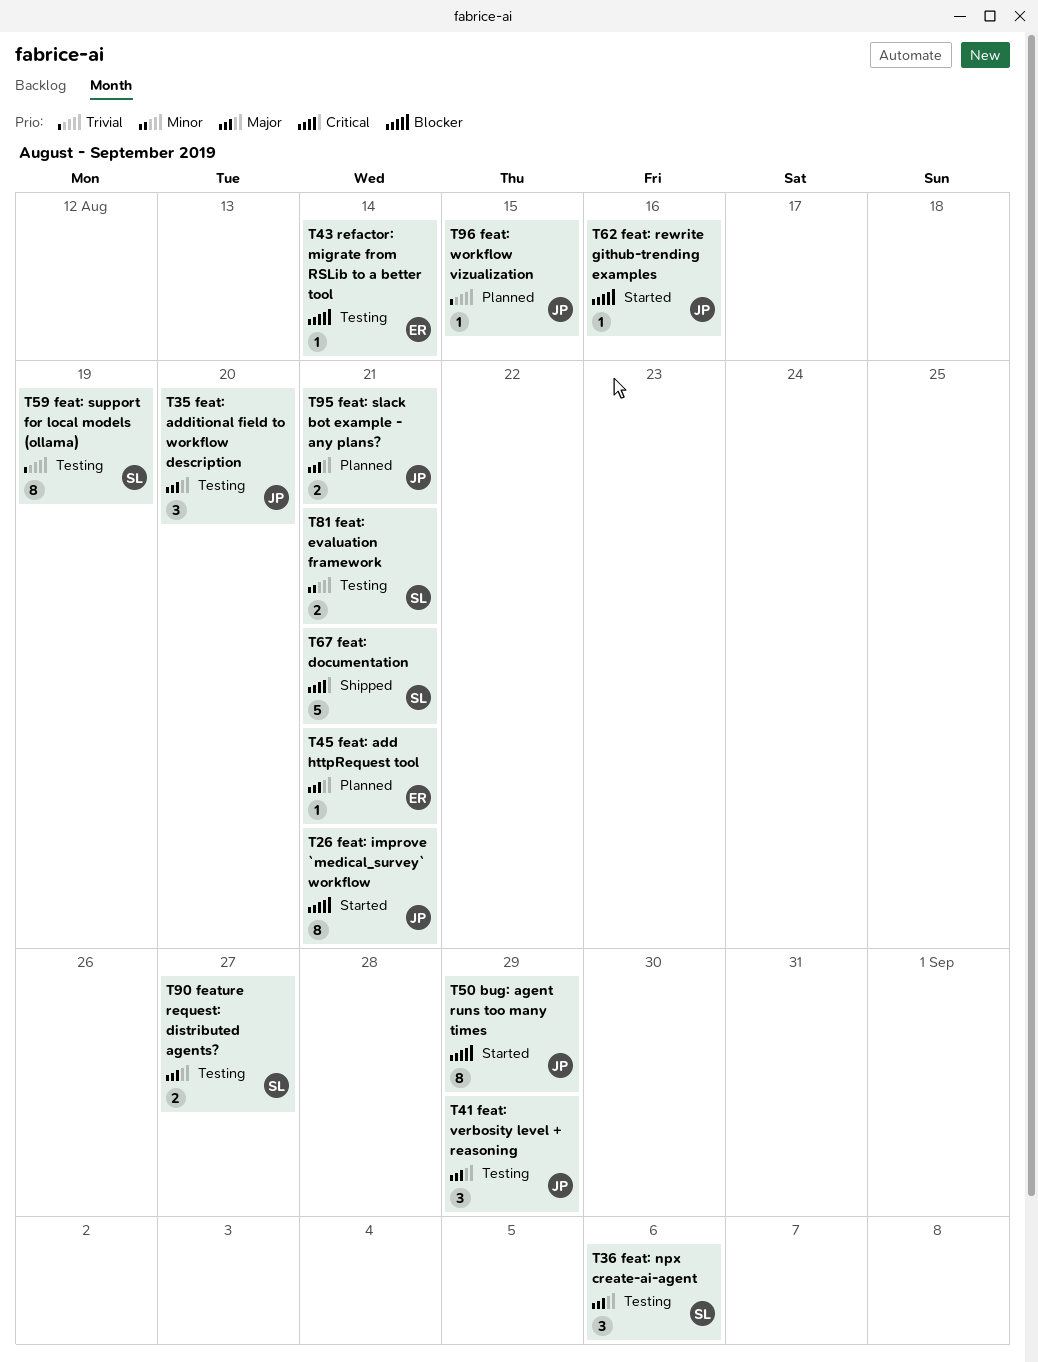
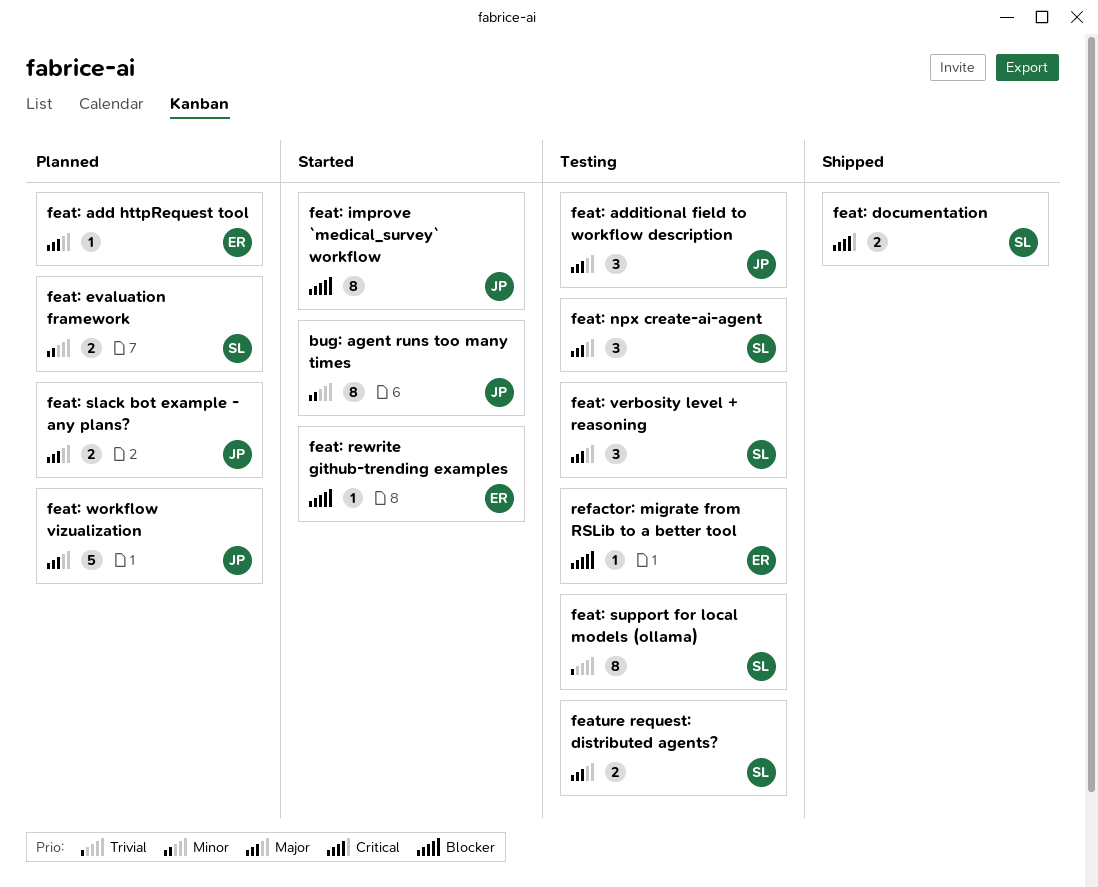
bug: agent runs too many times, priority: Blocker -> Minor
feat: documentation, estimate: 5 -> 2
feat: evaluation framework, status: Testing -> Planned
feat: rewrite github-trending examples, owner: JP -> ER
feat: verbosity level + reasoning, owner: JP -> SL
feat: workflow vizualization, priority: Trivial -> Major
feat: workflow vizualization, estimate: 1 -> 5

